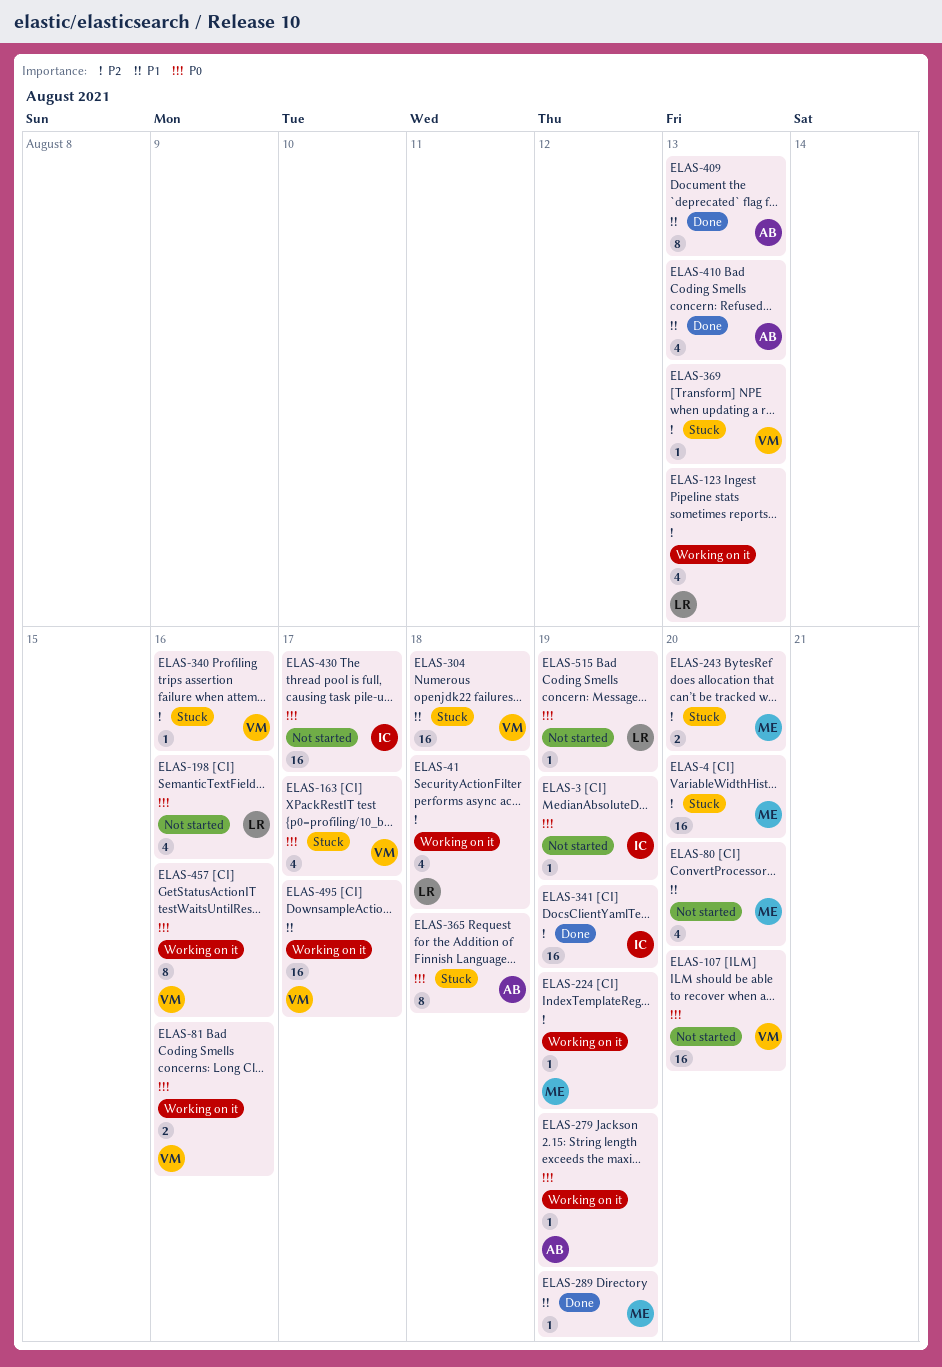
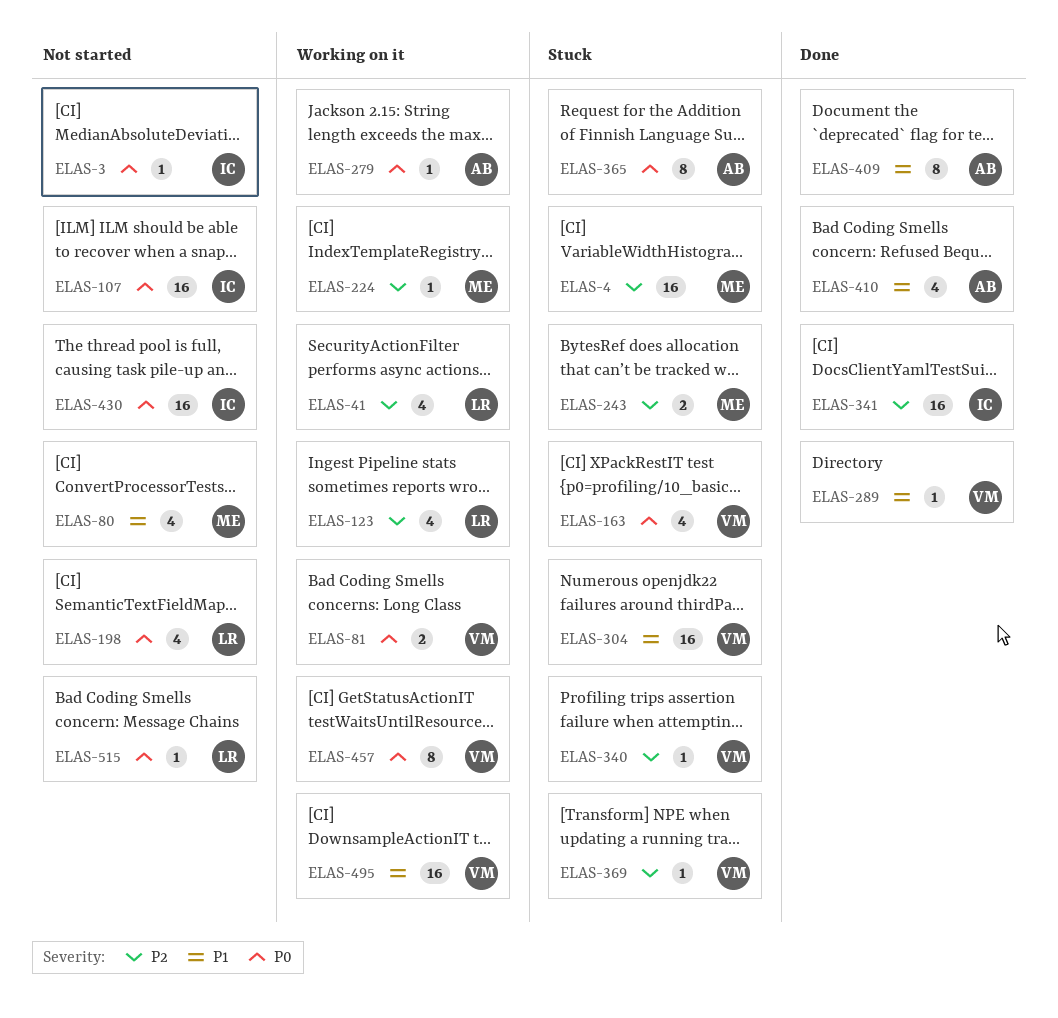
ELAS-107, owner: VM -> IC
ELAS-289, owner: ME -> VM

